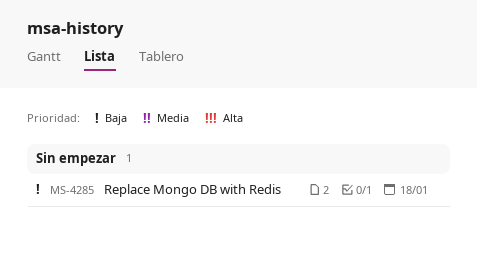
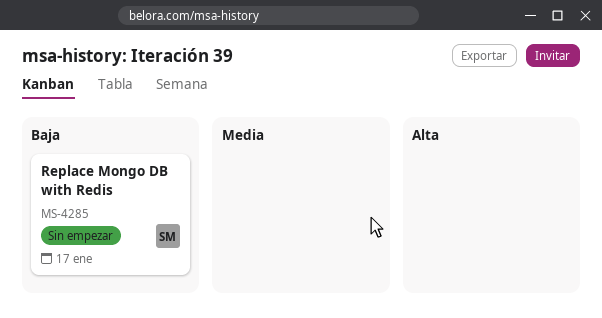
MS-4285, due: Jan 18 -> Jan 17

